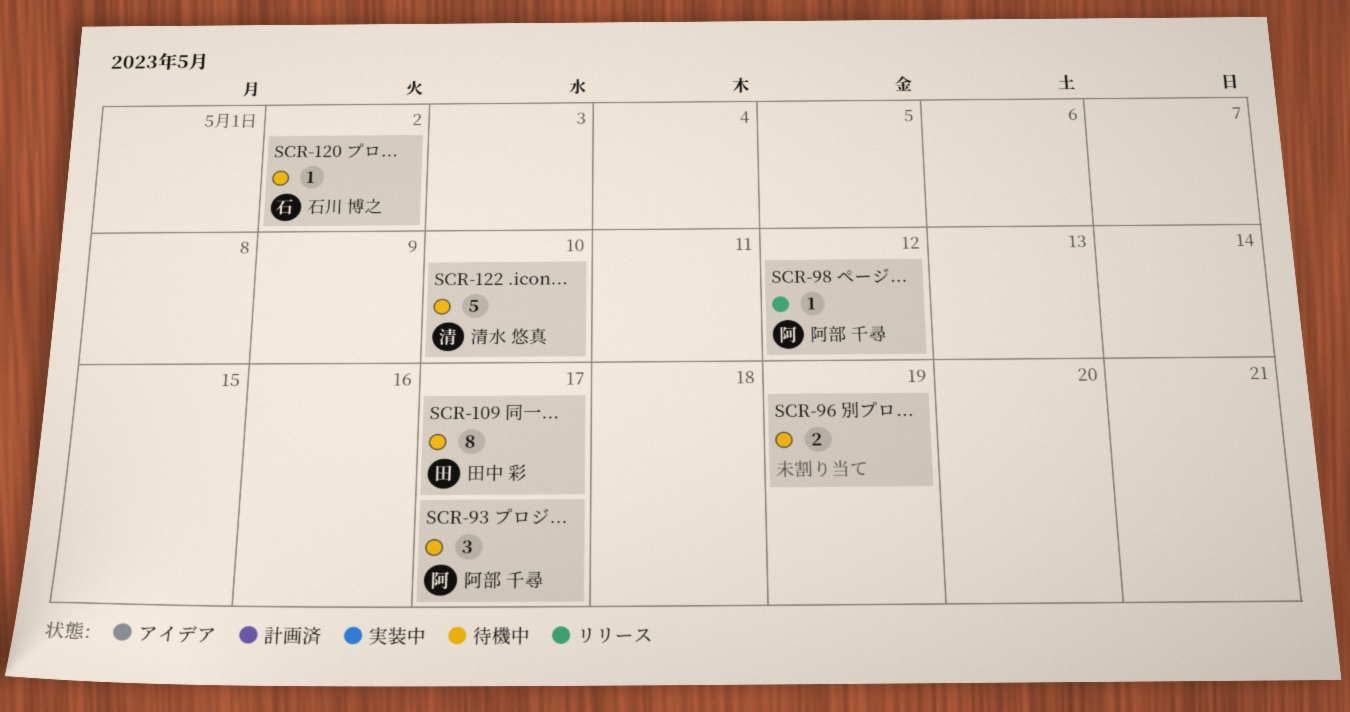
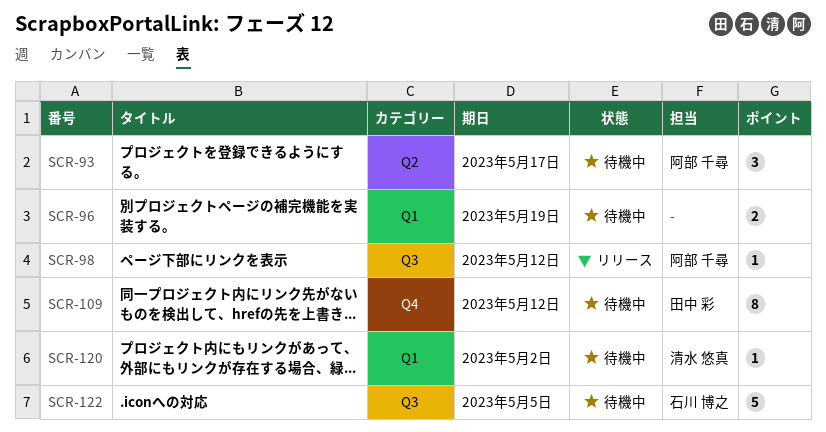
SCR-109, due: May 17 -> May 12
SCR-120, owner: 石川 博之 -> 清水 悠真
SCR-122, owner: 清水 悠真 -> 石川 博之
SCR-122, due: May 10 -> May 5

